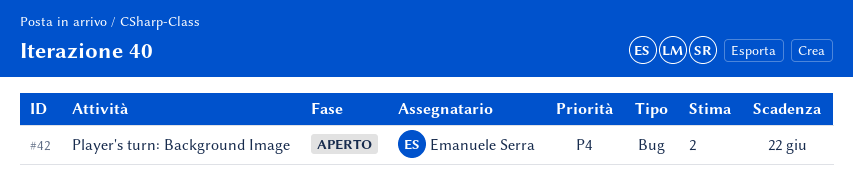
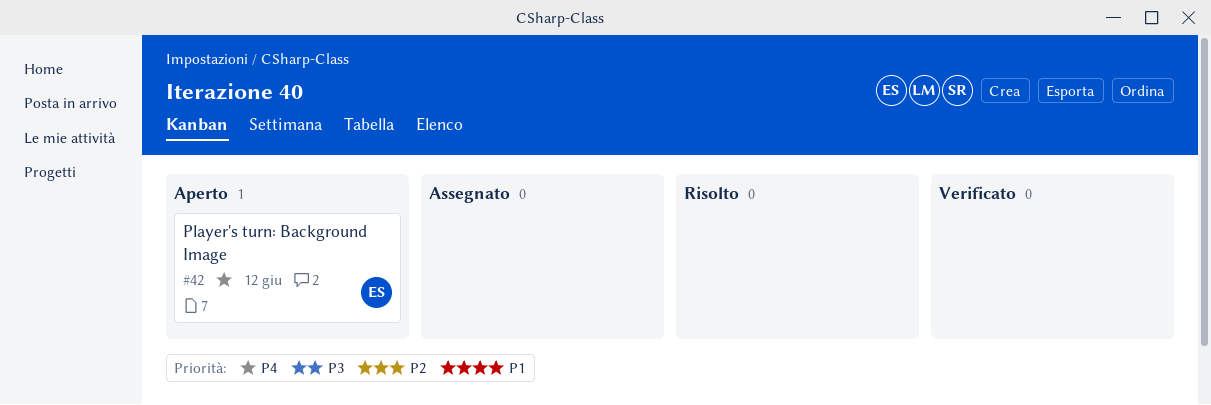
#42, due: Jun 22 -> Jun 12

